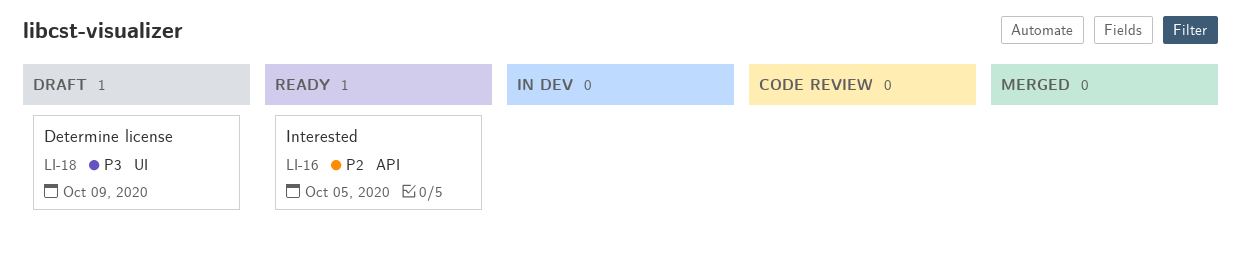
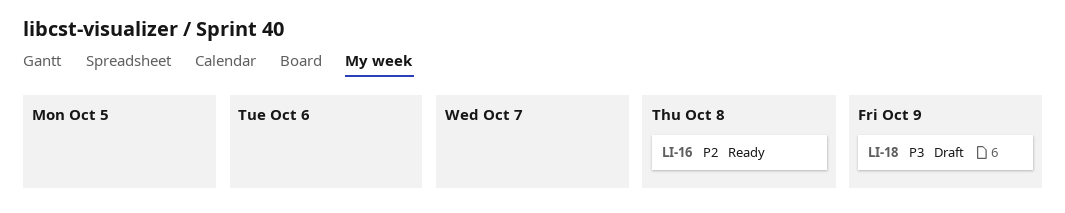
LI-16, due: Oct 5 -> Oct 8

